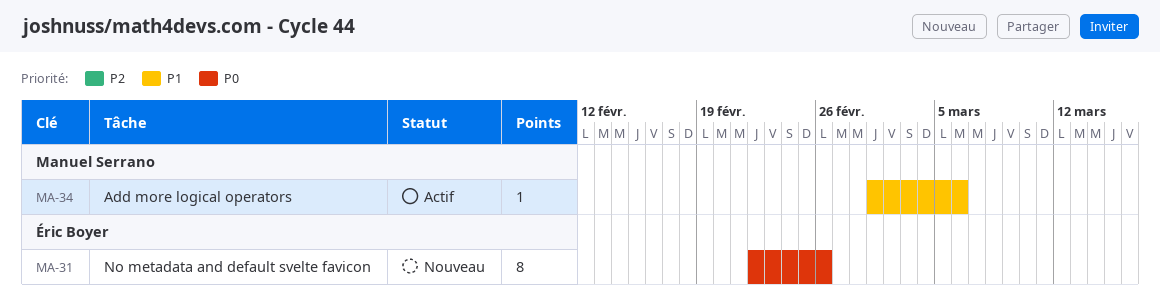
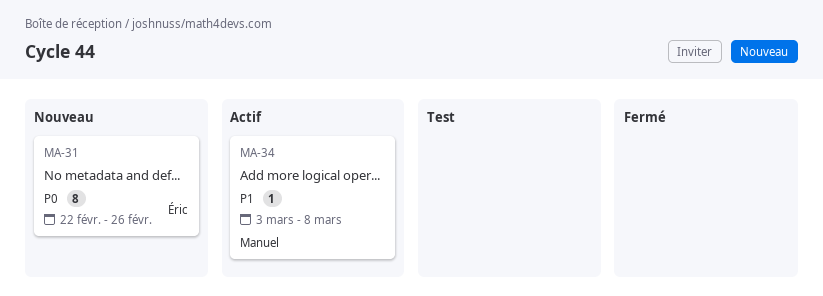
MA-34, start: Mar 1 -> Mar 3
MA-34, due: Mar 6 -> Mar 8

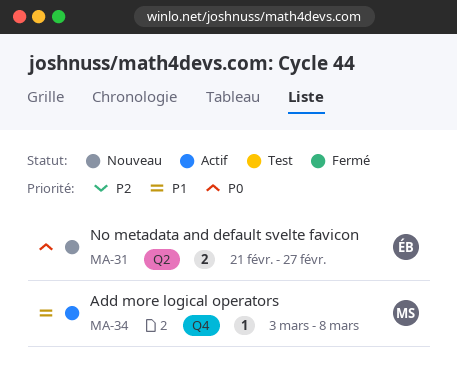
MA-31, estimate: 8 -> 2
MA-31, start: Feb 22 -> Feb 21
MA-31, due: Feb 26 -> Feb 27

